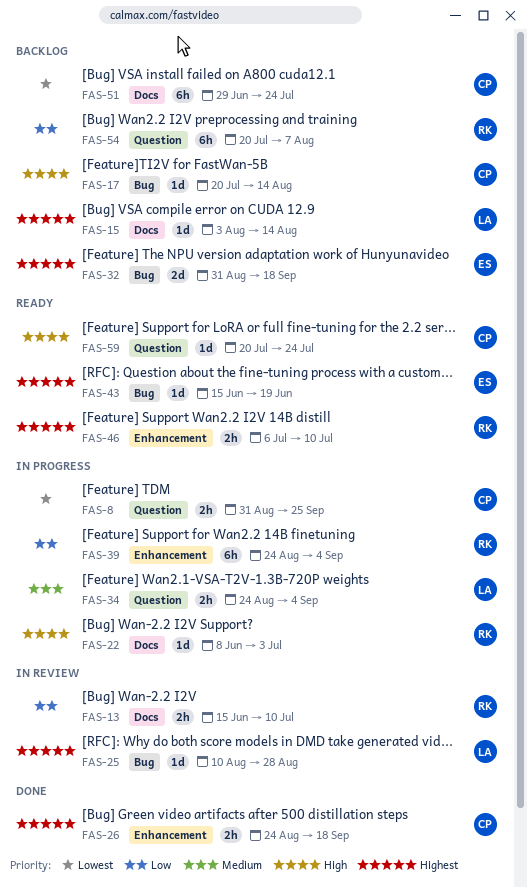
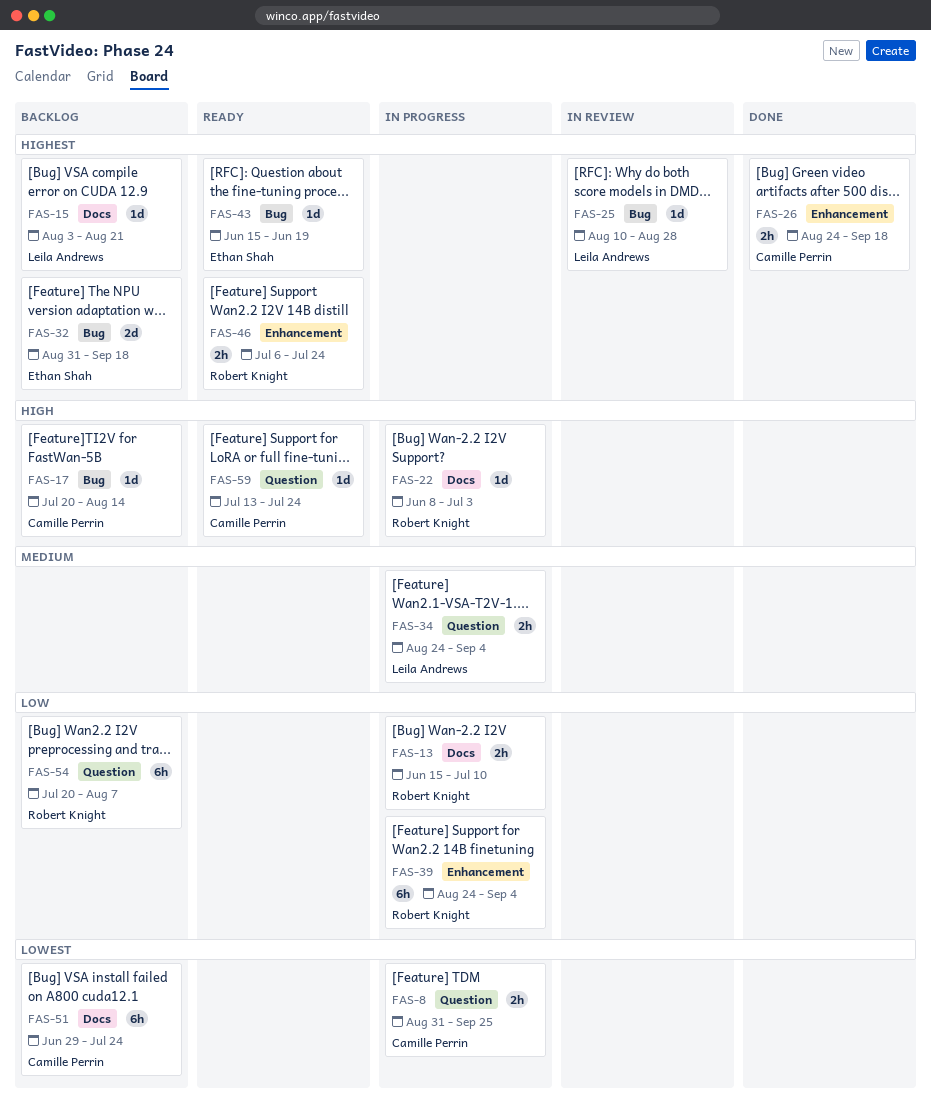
FAS-13, status: In review -> In progress
FAS-15, due: Aug 14 -> Aug 21
FAS-46, due: Jul 10 -> Jul 24
FAS-59, start: Jul 20 -> Jul 13

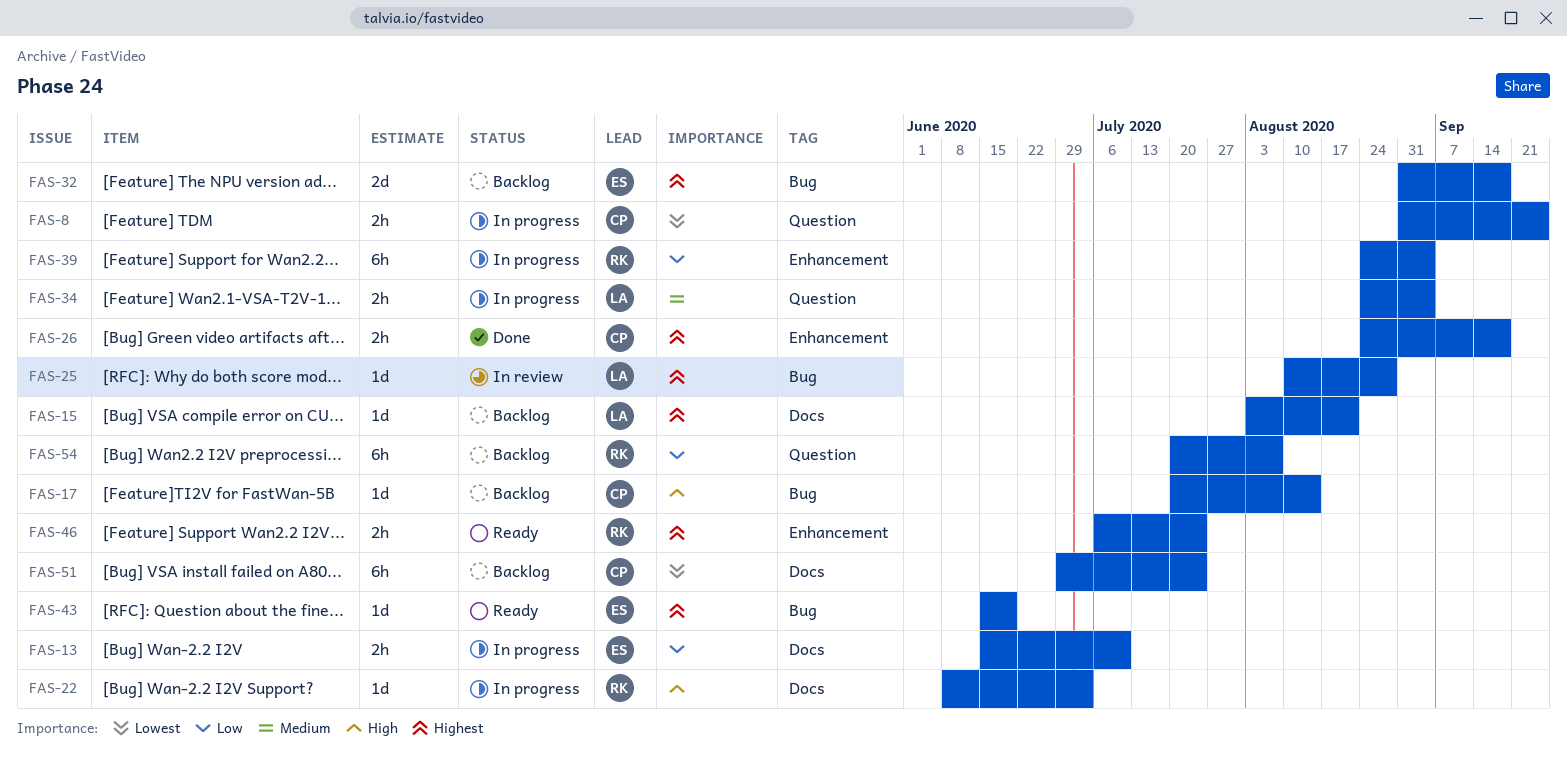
FAS-13, owner: Robert Knight -> Ethan Shah
FAS-59: present -> none

